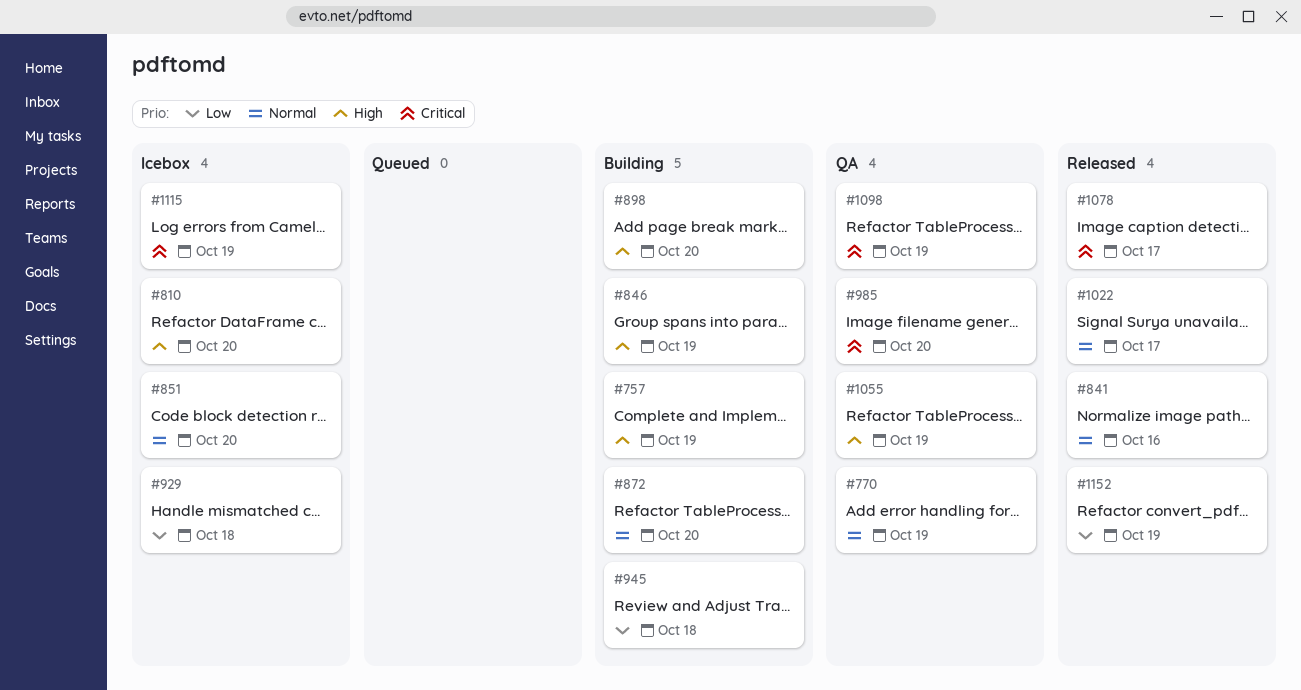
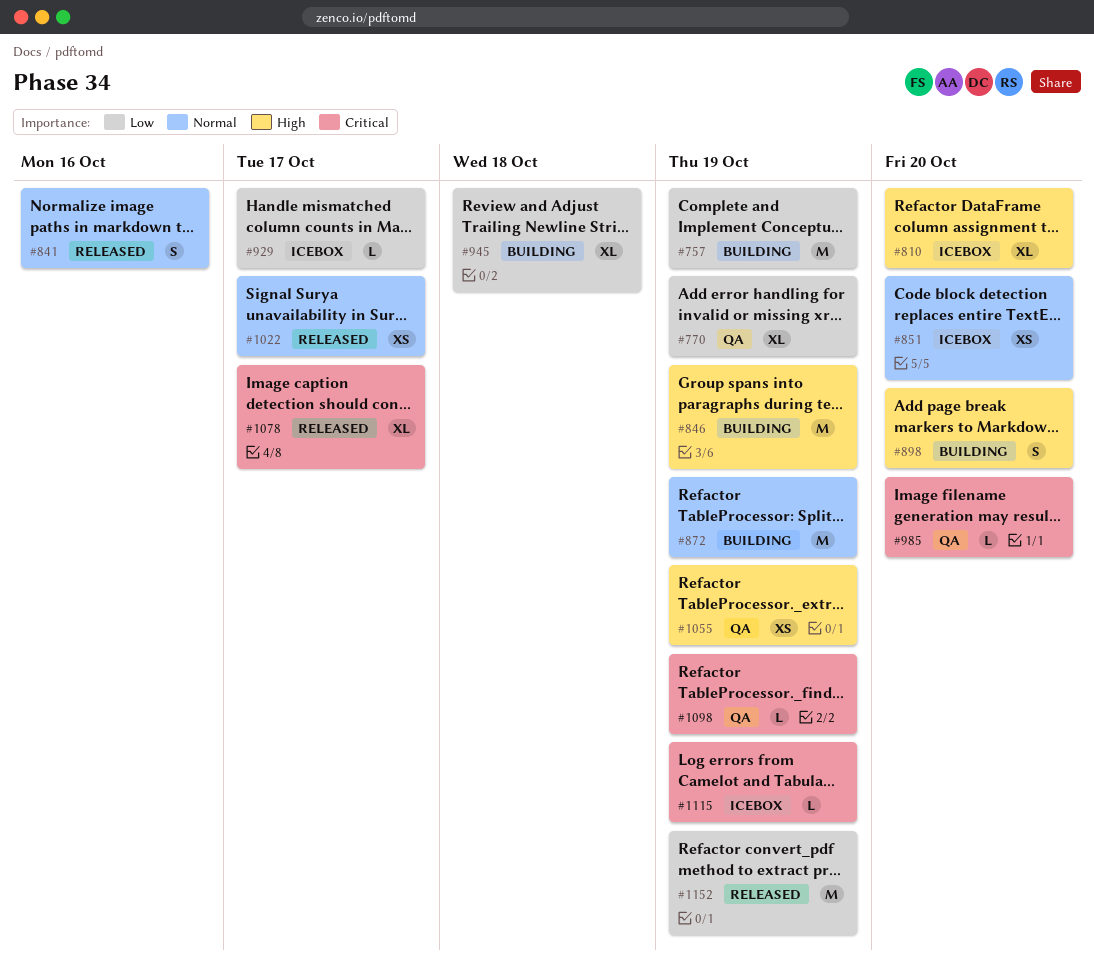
#757, priority: High -> Low
#770, priority: Normal -> Low
#872, due: Oct 20 -> Oct 19
#929, due: Oct 18 -> Oct 17

